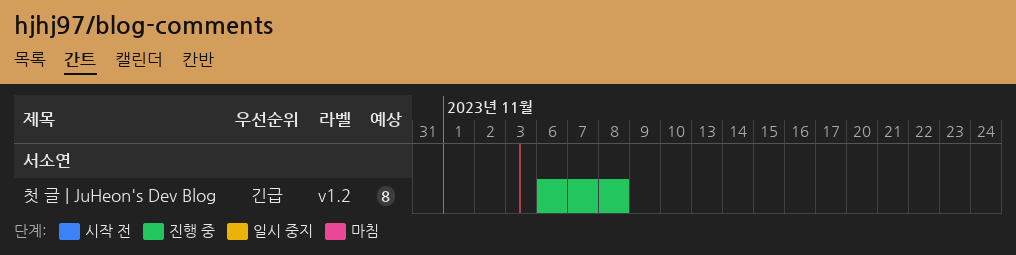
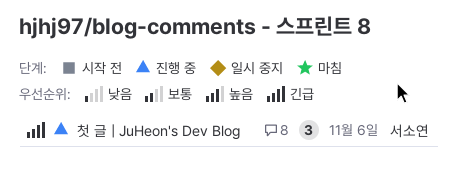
첫 글 | JuHeon's Dev Blog, estimate: 8 -> 3
첫 글 | JuHeon's Dev Blog, due: Nov 8 -> Nov 6

